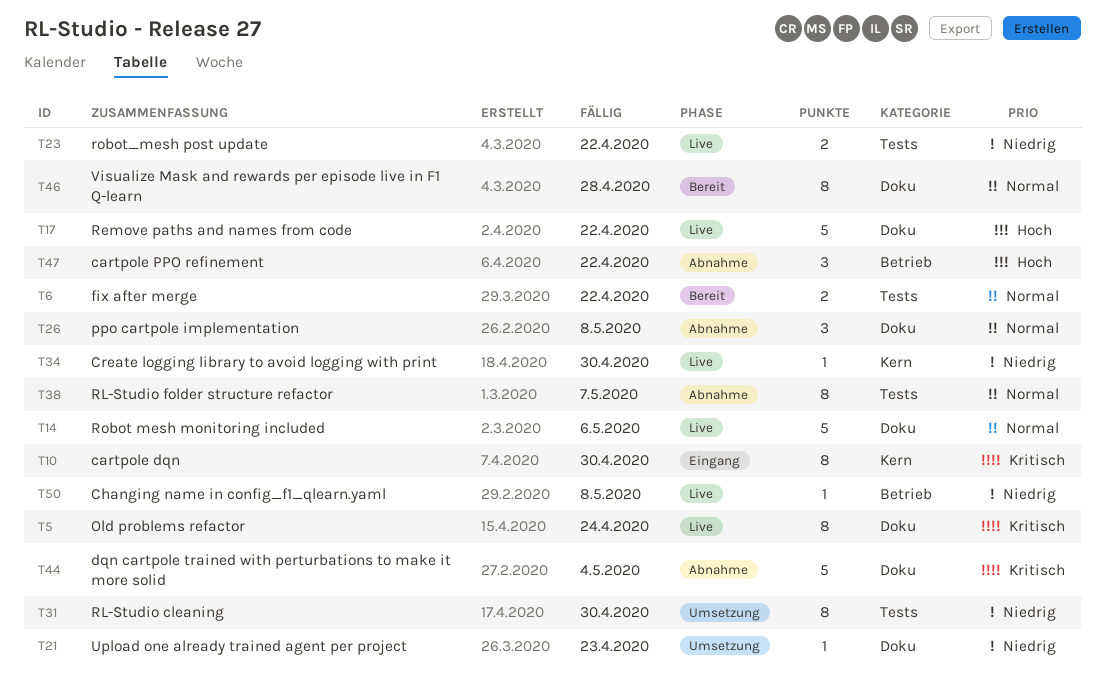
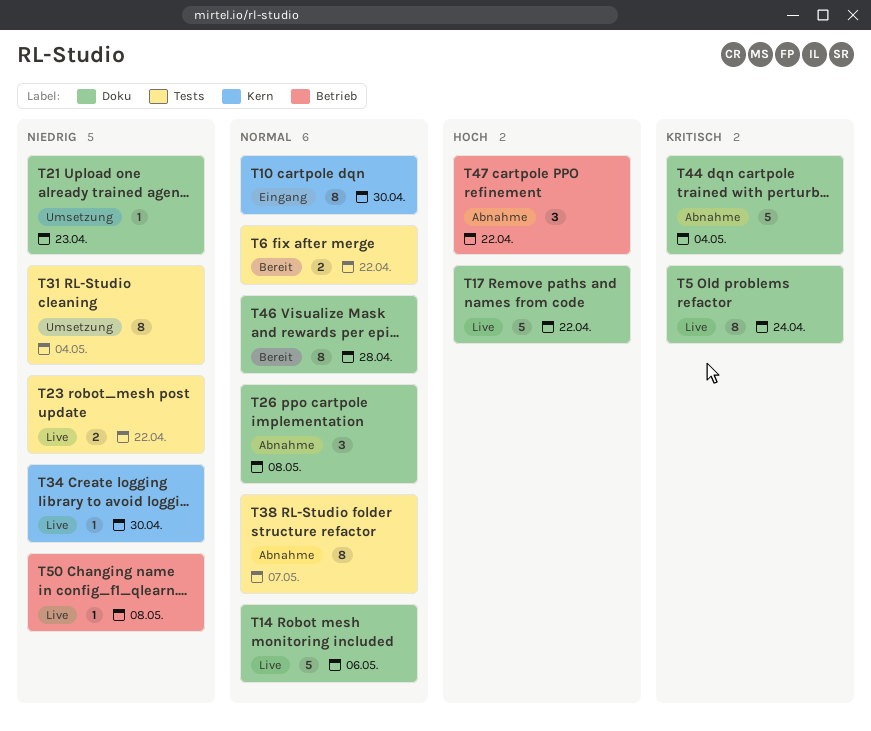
T10, priority: Kritisch -> Normal
T31, due: Apr 30 -> May 4

